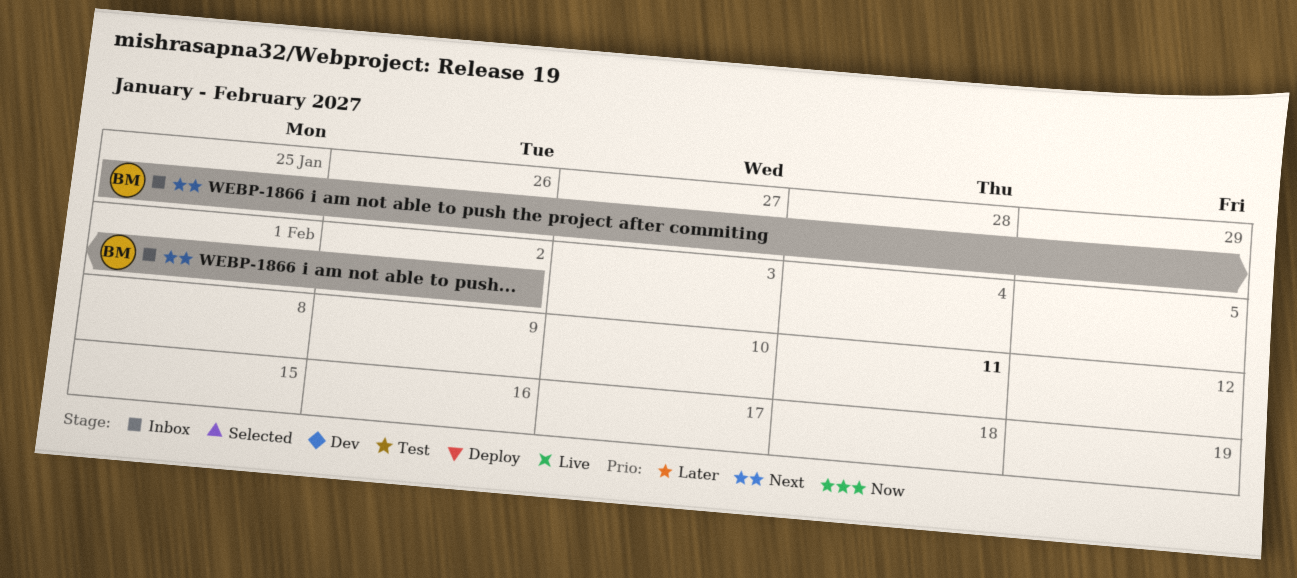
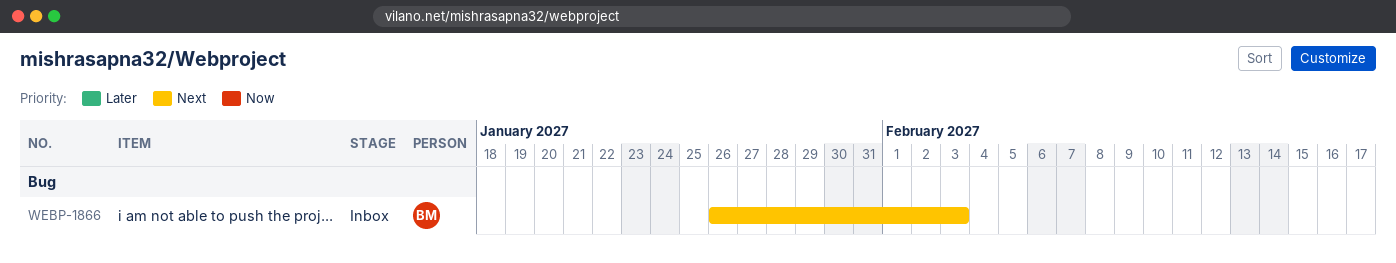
WEBP-1866, start: Jan 25 -> Jan 26
WEBP-1866, due: Feb 2 -> Feb 3

